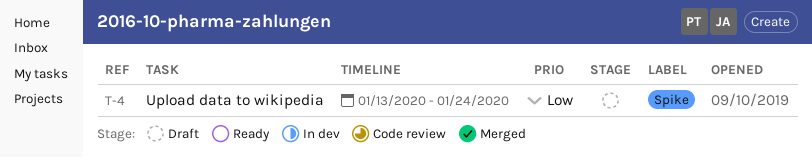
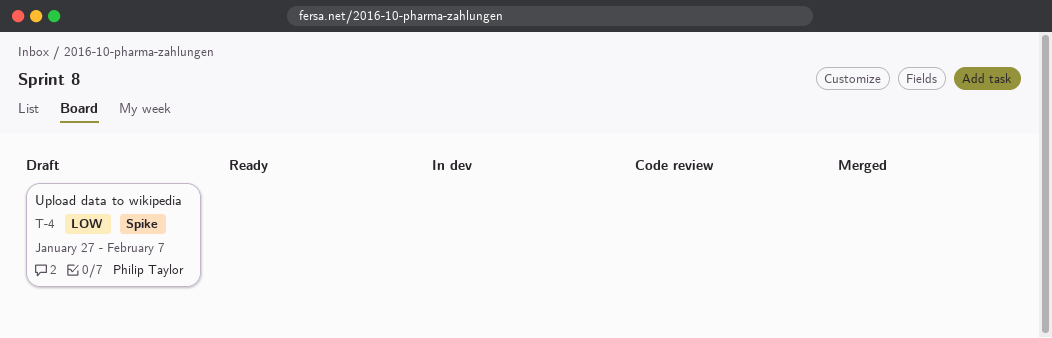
T-4, start: Jan 13 -> Jan 27
T-4, due: Jan 24 -> Feb 7

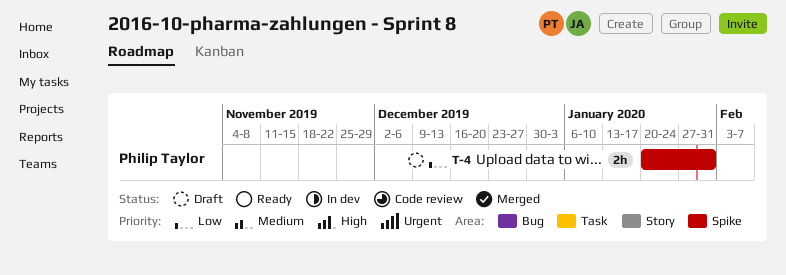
T-4, start: Jan 27 -> Jan 20
T-4, due: Feb 7 -> Jan 31

